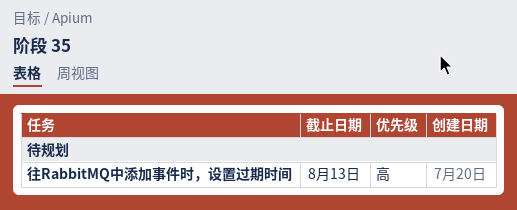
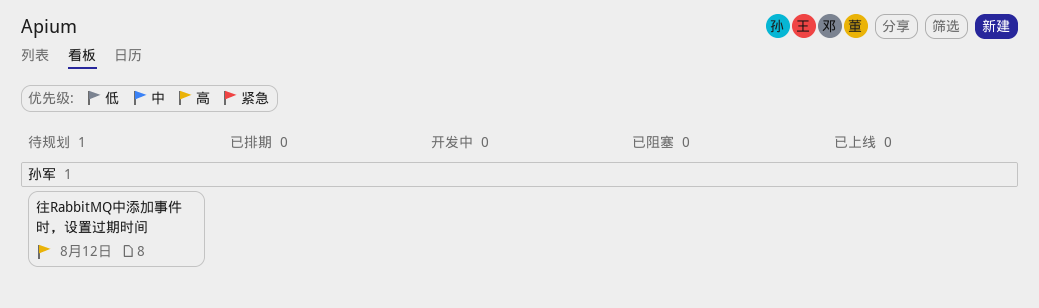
往RabbitMQ中添加事件时，设置过期时间, due: Aug 13 -> Aug 12

